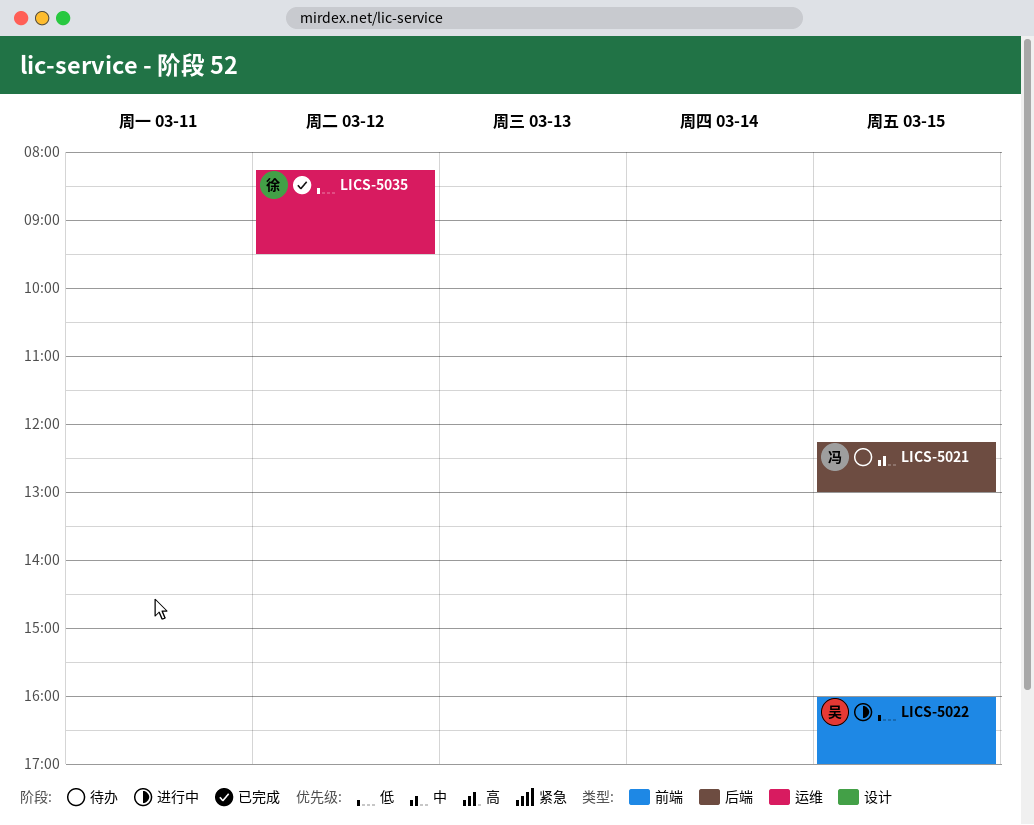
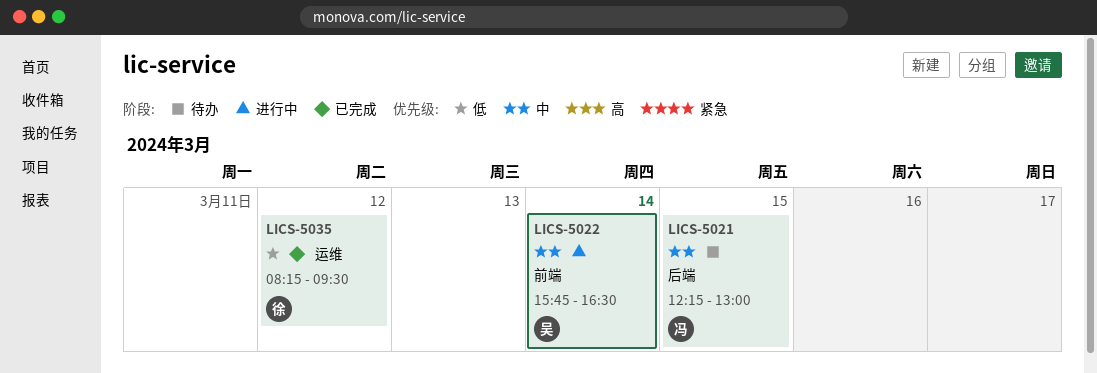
LICS-5022, priority: 低 -> 中
LICS-5022, day: Mar 15 -> Mar 14
LICS-5022, begins: 16:00 -> 15:45
LICS-5022, ends: 17:00 -> 16:30

